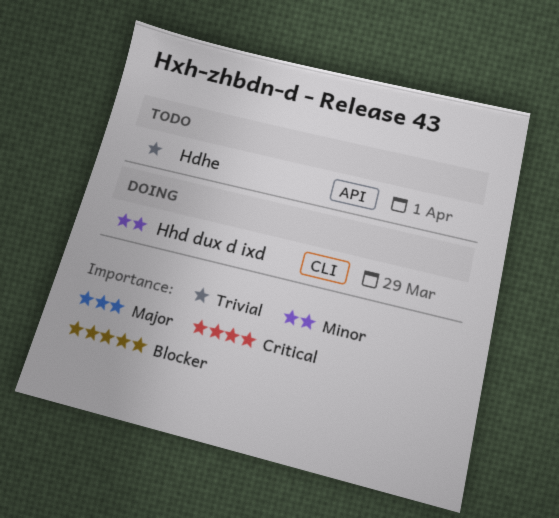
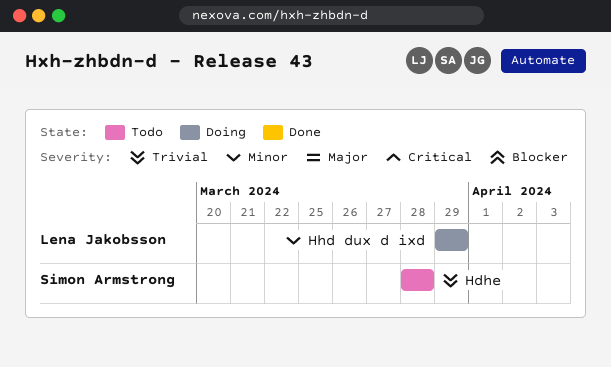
Hdhe, due: Apr 1 -> Mar 28

